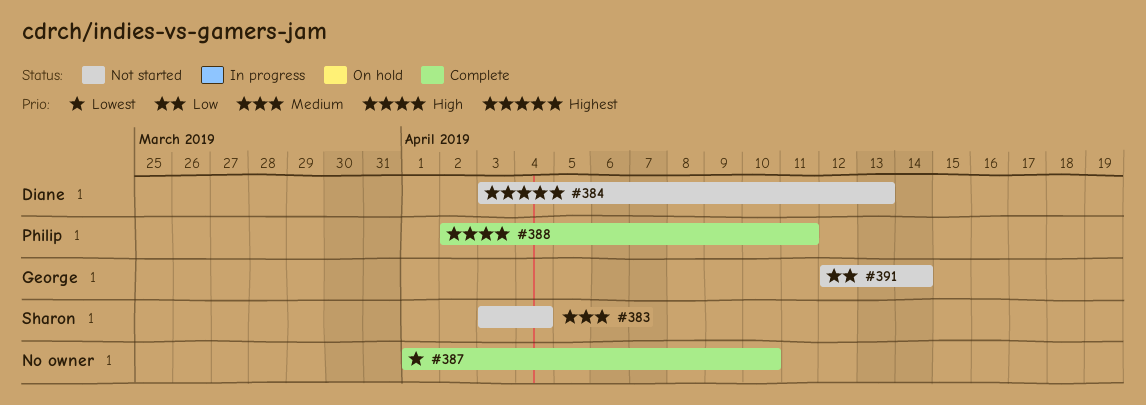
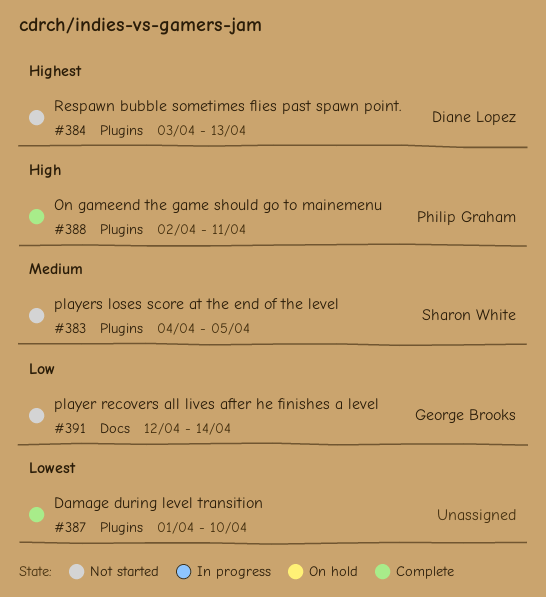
#383, start: Apr 3 -> Apr 4
#383, due: Apr 4 -> Apr 5

